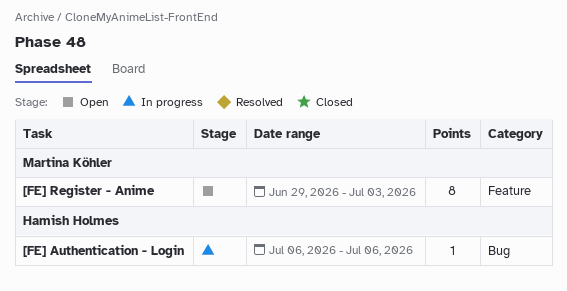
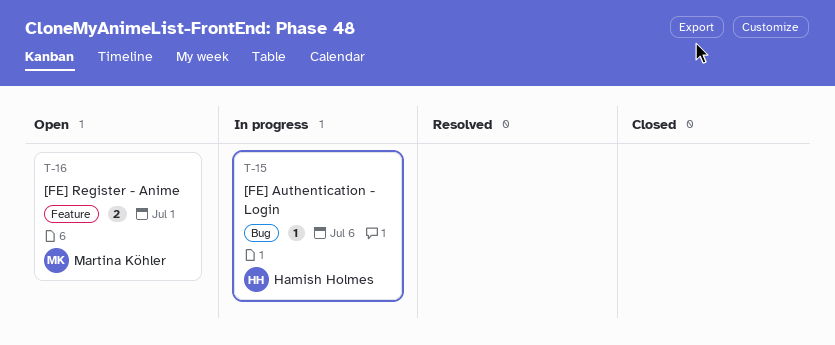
[FE] Register - Anime, estimate: 8 -> 2
[FE] Register - Anime, due: Jul 3 -> Jul 1

